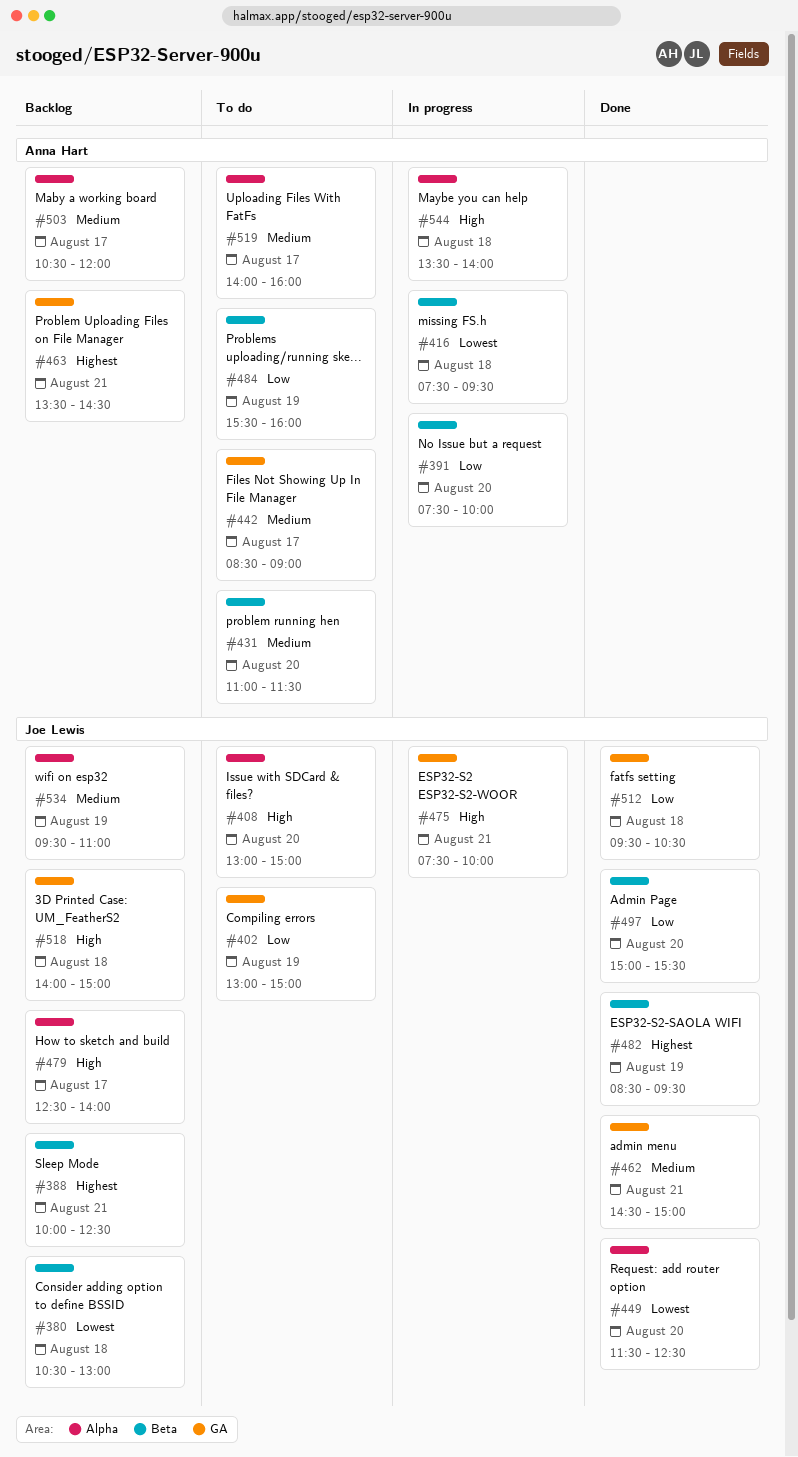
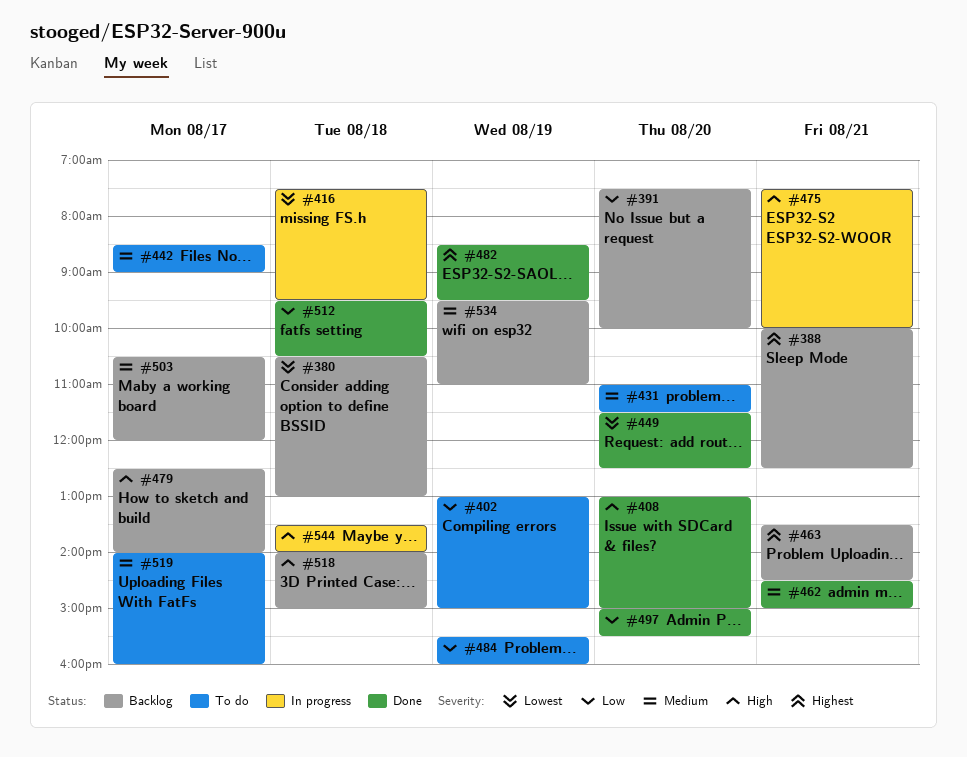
#391, status: In progress -> Backlog
#408, status: To do -> Done

